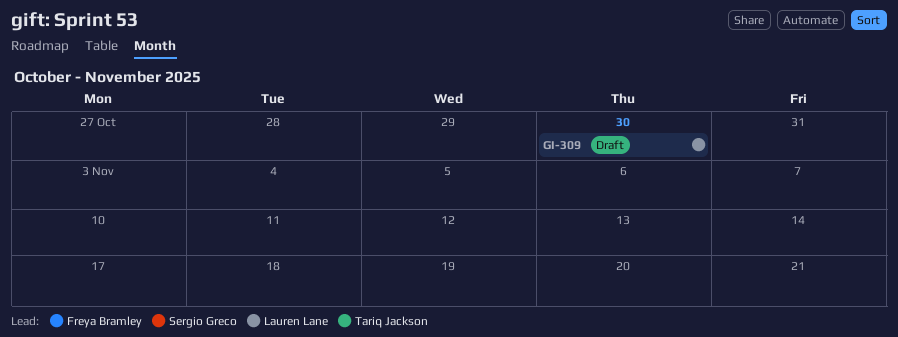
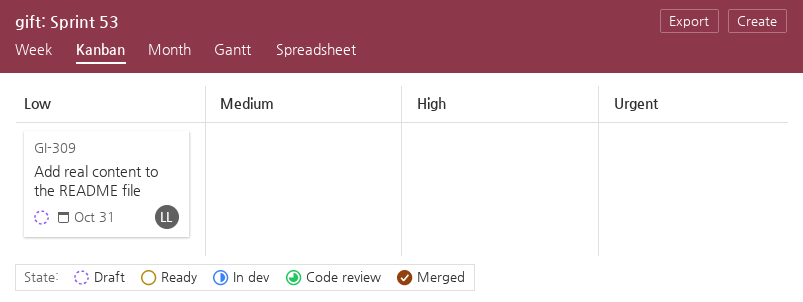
GI-309, due: Oct 30 -> Oct 31

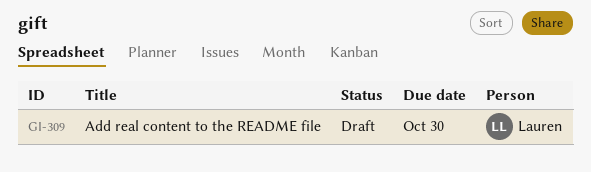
GI-309, due: Oct 31 -> Oct 30

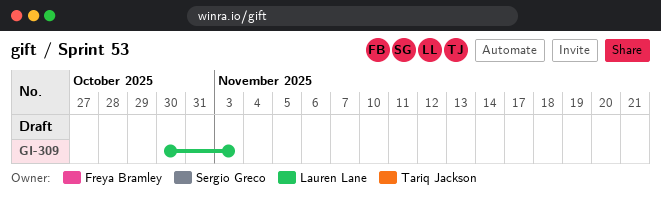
GI-309, due: Oct 30 -> Nov 3

